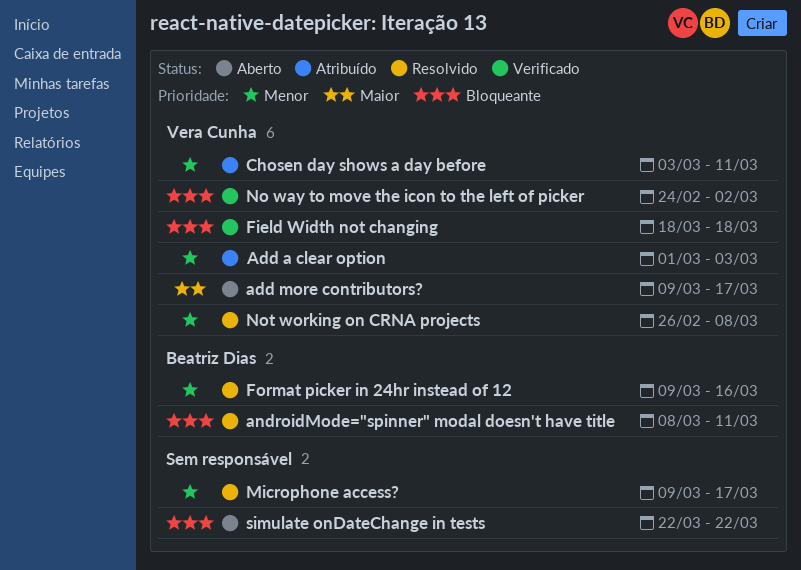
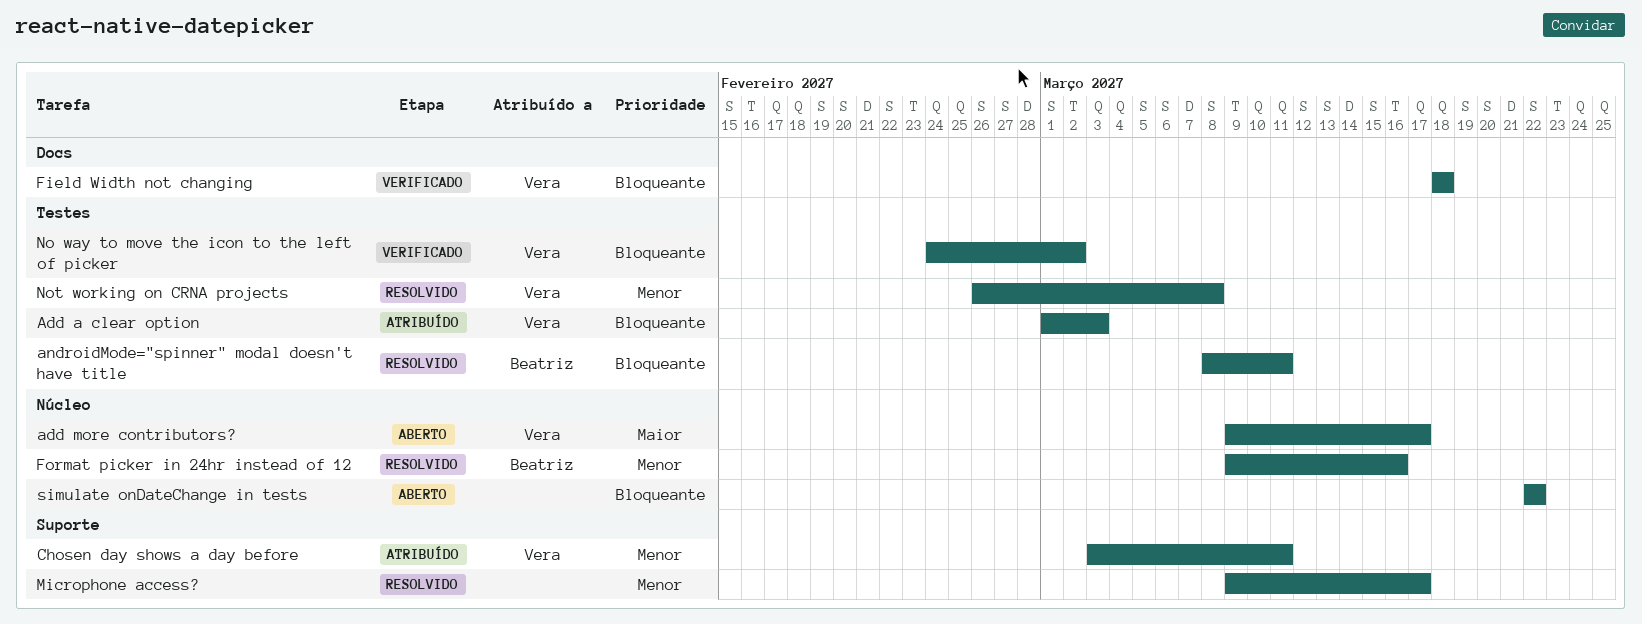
Add a clear option, priority: Menor -> Bloqueante

